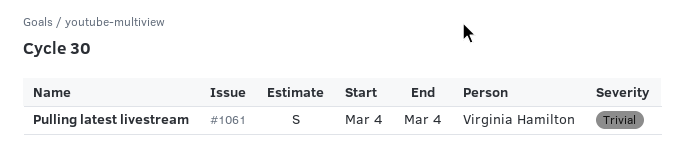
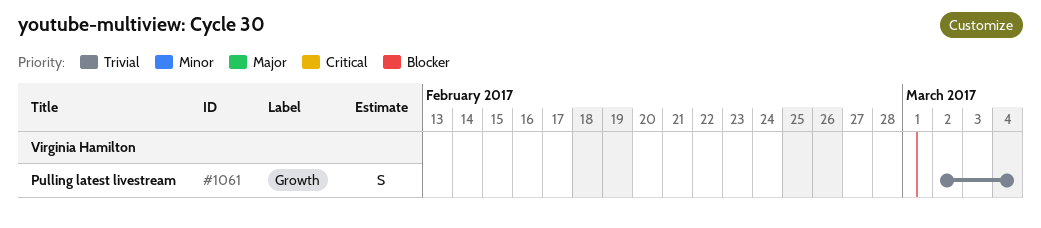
#1061, start: Mar 4 -> Mar 2

